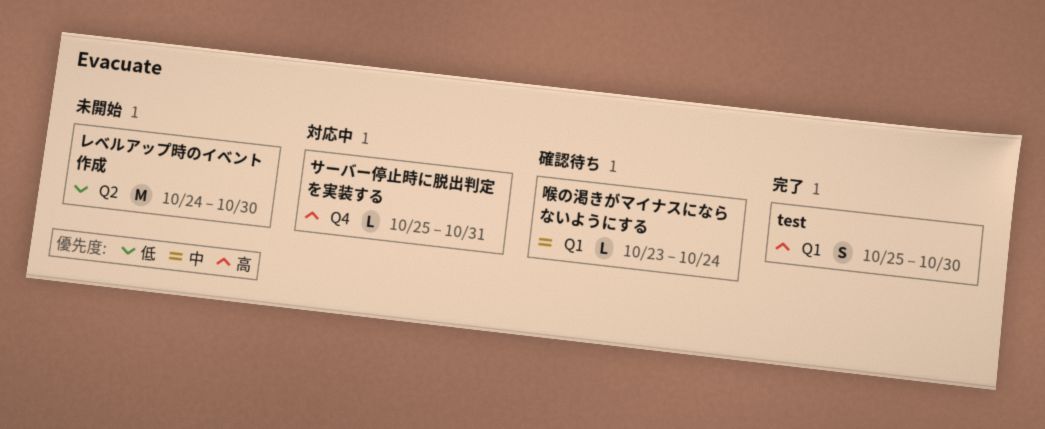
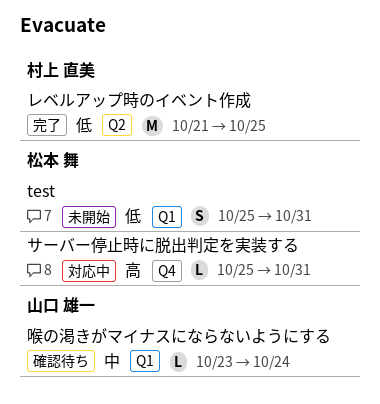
test, status: 完了 -> 未開始
test, priority: 高 -> 低
test, due: Oct 30 -> Oct 31
レベルアップ時のイベント作成, status: 未開始 -> 完了
レベルアップ時のイベント作成, start: Oct 24 -> Oct 21
レベルアップ時のイベント作成, due: Oct 30 -> Oct 25

